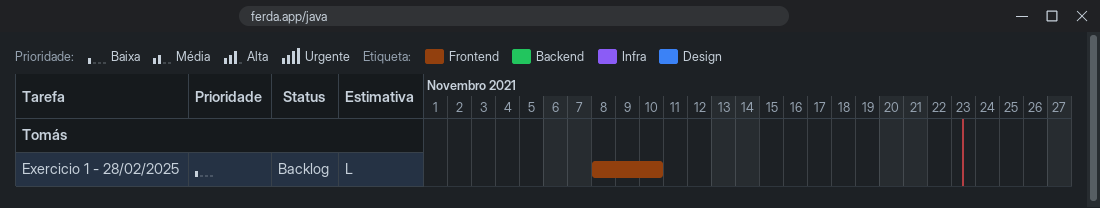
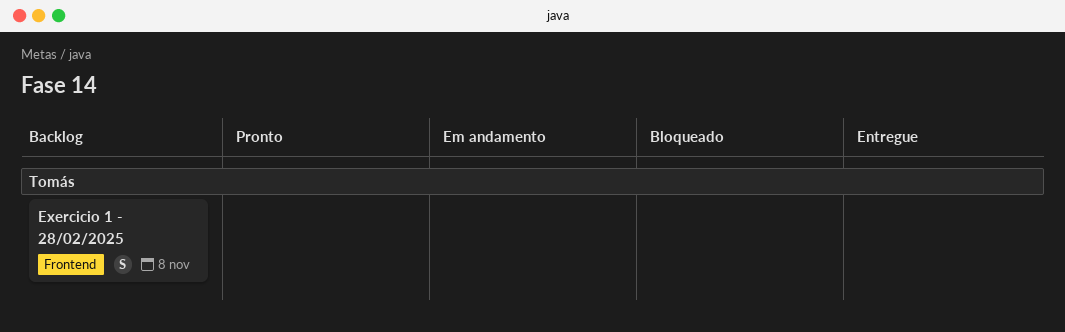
Exercicio 1 - 28/02/2025, estimate: L -> S
Exercicio 1 - 28/02/2025, due: Nov 10 -> Nov 8

